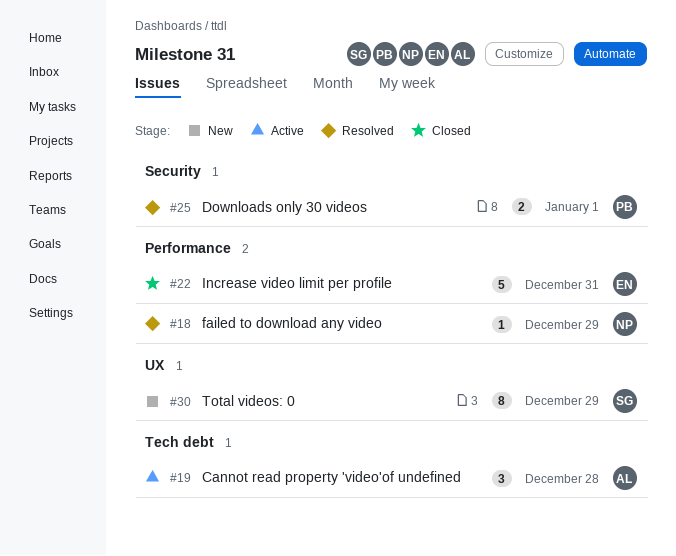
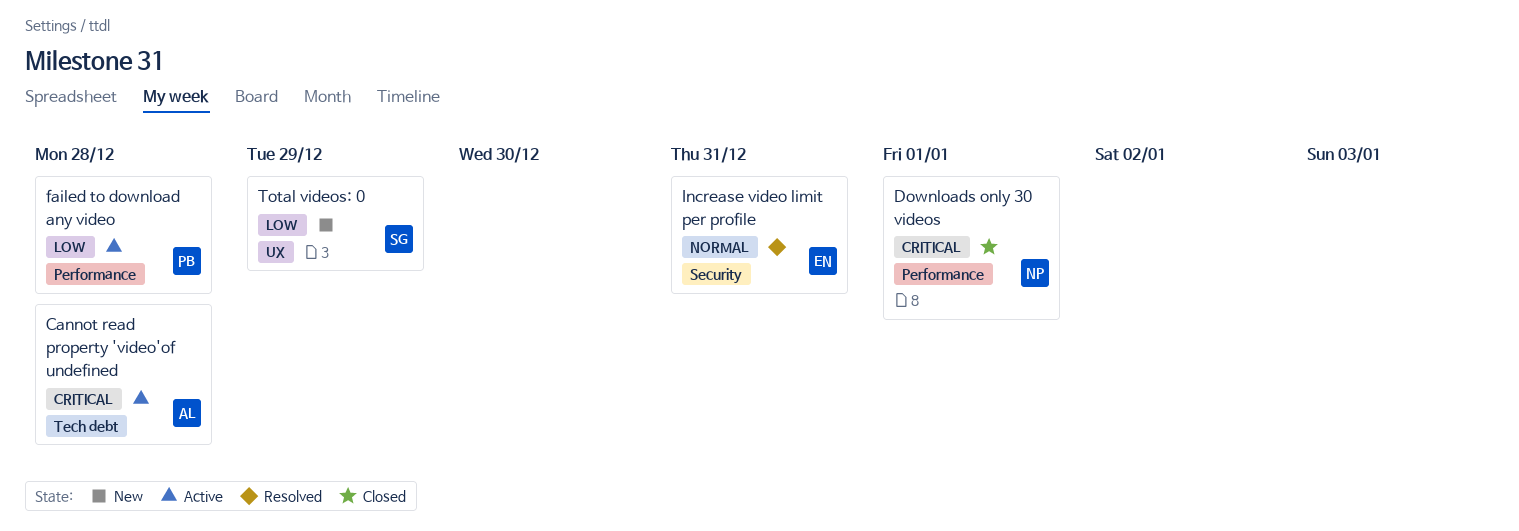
Downloads only 30 videos, status: Resolved -> Closed
Downloads only 30 videos, owner: PB -> NP
Downloads only 30 videos, label: Security -> Performance
failed to download any video, status: Resolved -> Active
failed to download any video, owner: NP -> PB
failed to download any video, due: Dec 29 -> Dec 28
Increase video limit per profile, status: Closed -> Resolved
Increase video limit per profile, label: Performance -> Security

